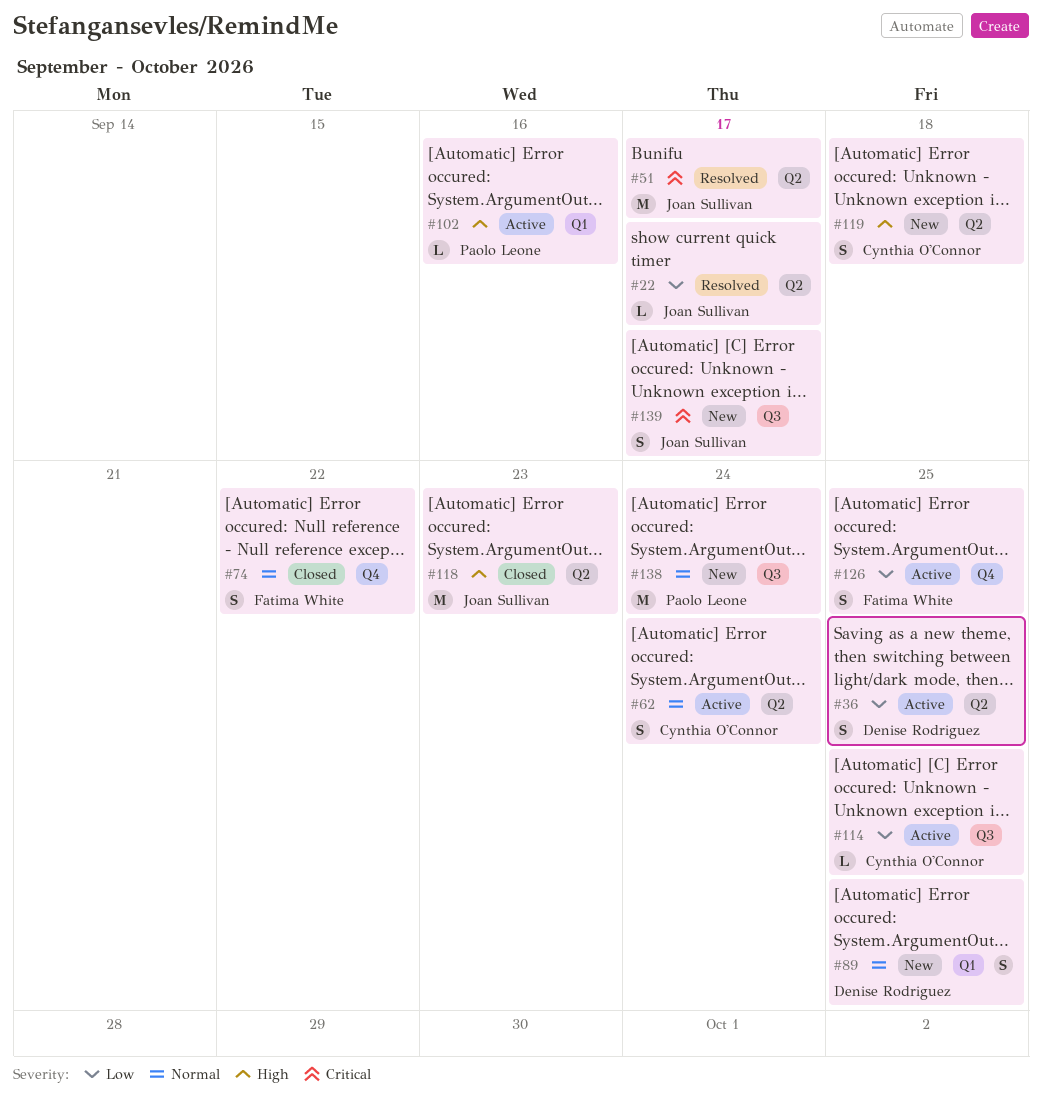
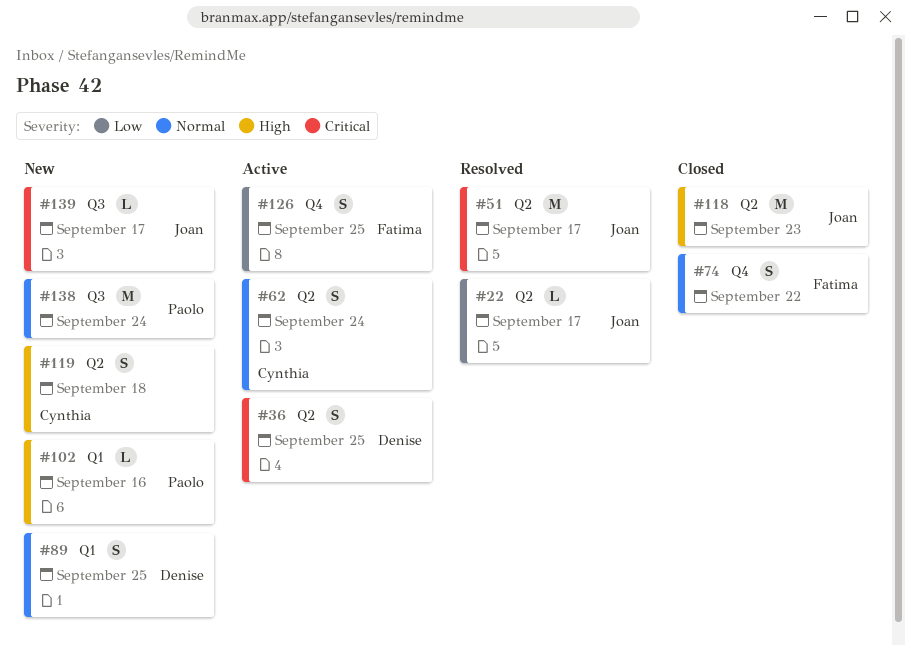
#36, priority: Low -> Critical
#102, status: Active -> New
#114: present -> none
#139, estimate: S -> L

